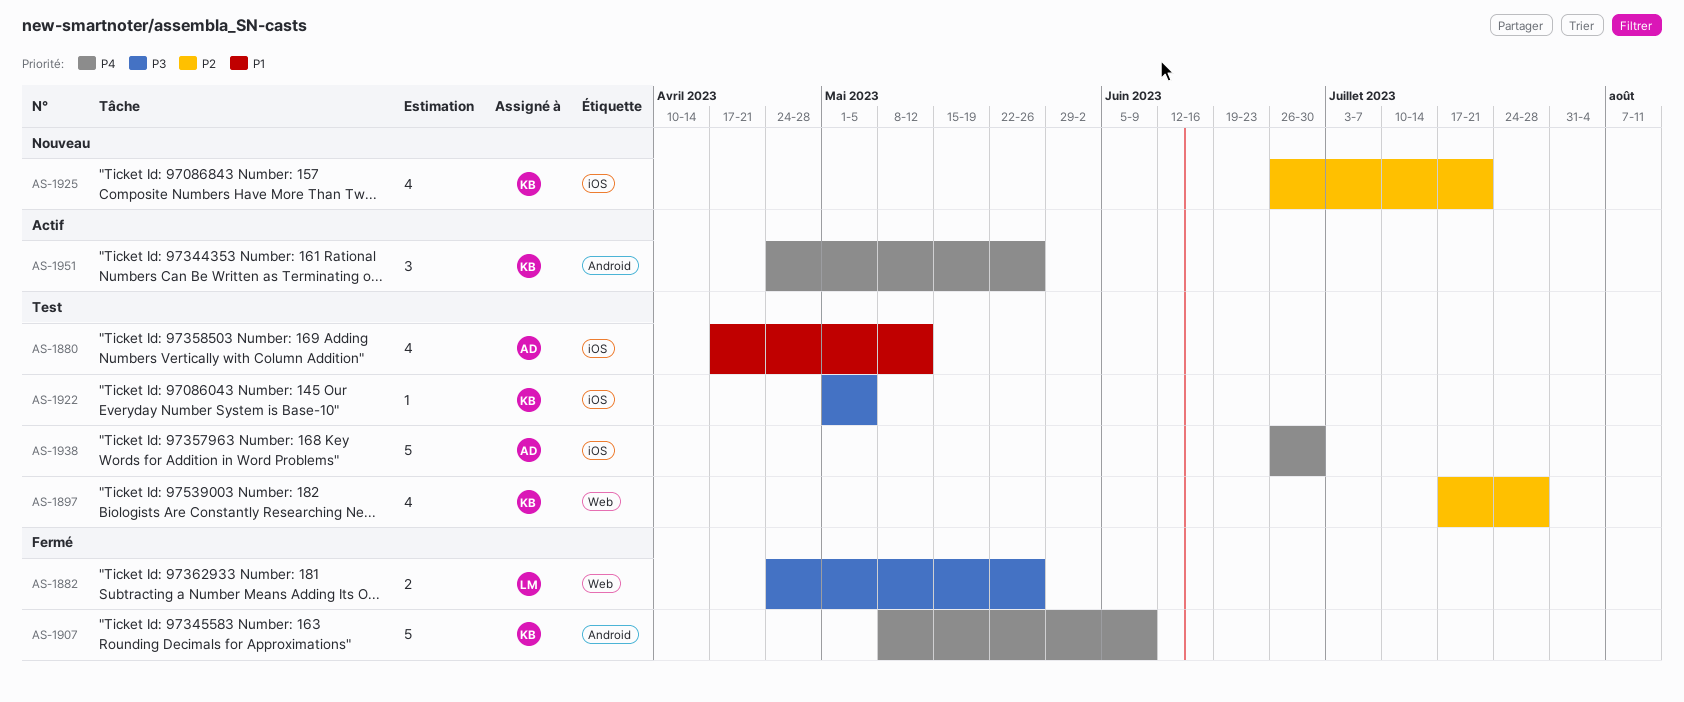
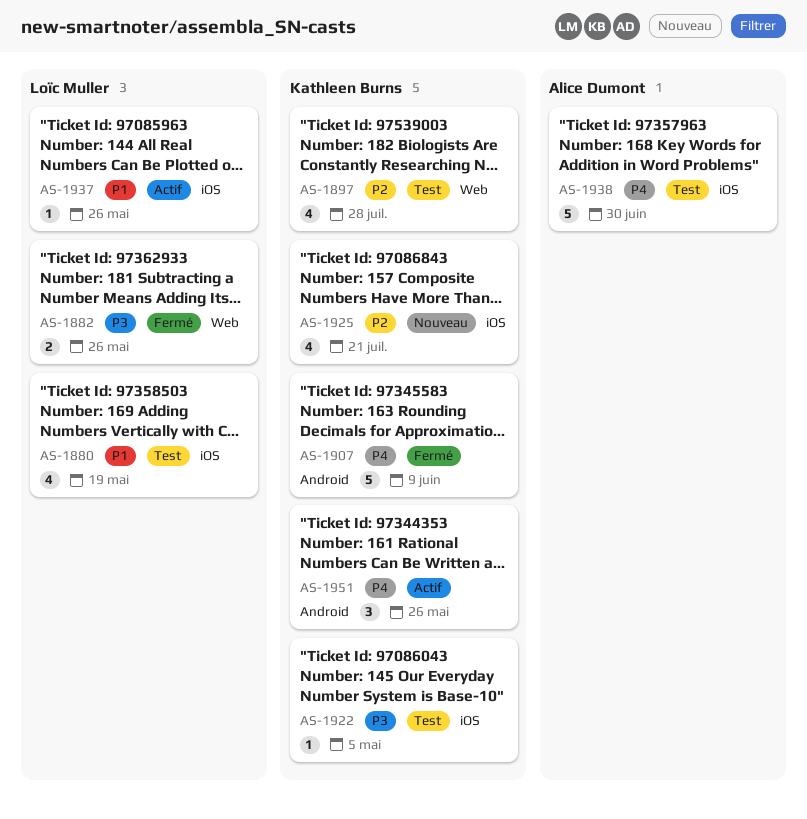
AS-1880, owner: Alice Dumont -> Loïc Muller
AS-1880, due: May 12 -> May 19
AS-1937: none -> present

